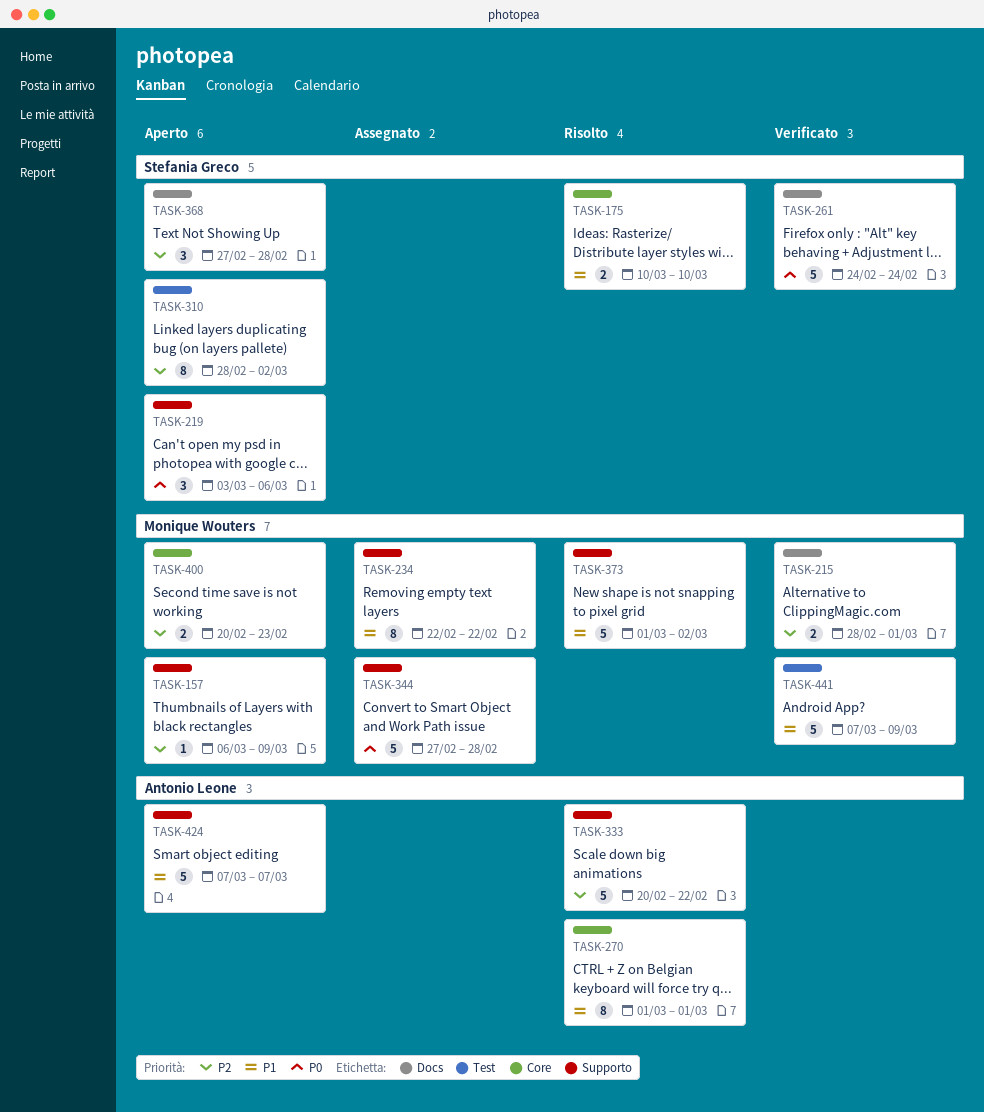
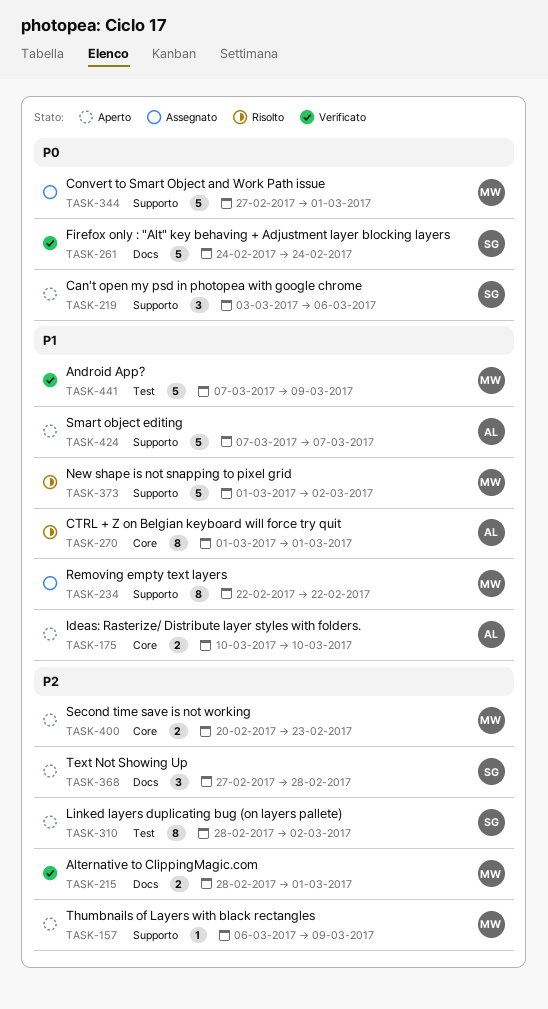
TASK-175, status: Risolto -> Aperto
TASK-175, owner: Stefania Greco -> Antonio Leone
TASK-333: present -> none
TASK-344, due: Feb 28 -> Mar 1

